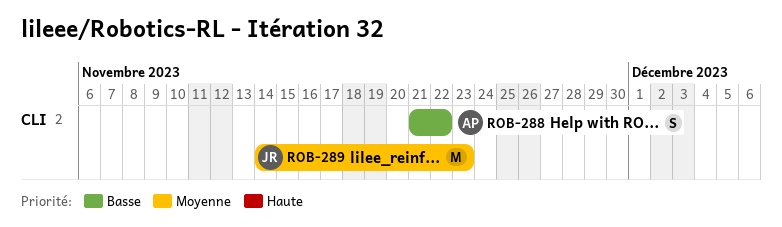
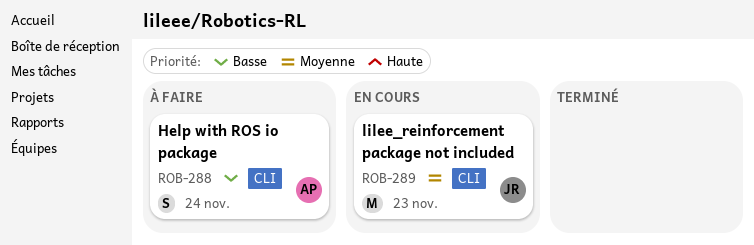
ROB-288, due: Nov 22 -> Nov 24

